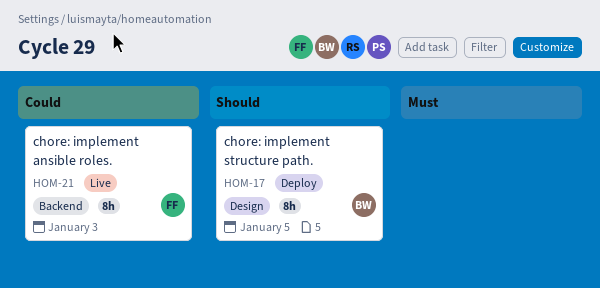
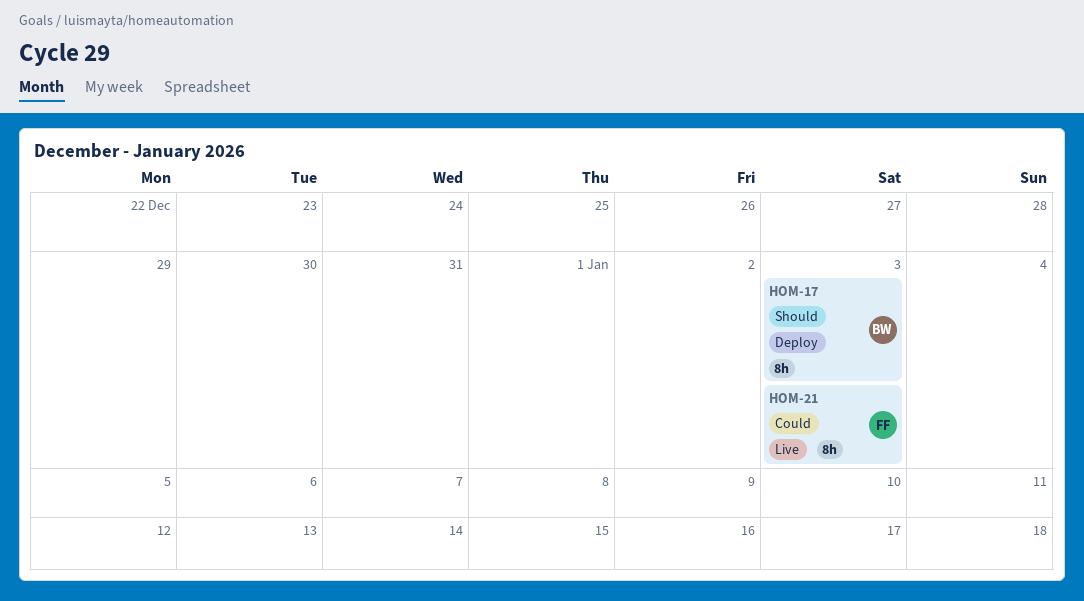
HOM-17, due: Jan 5 -> Jan 3

